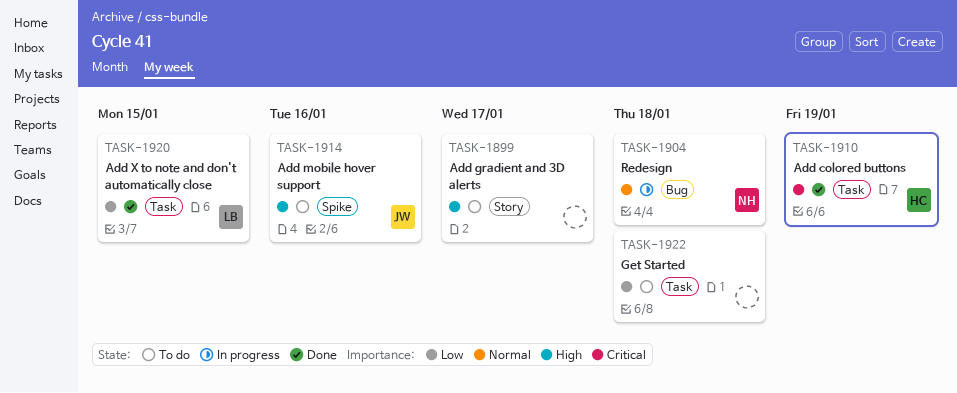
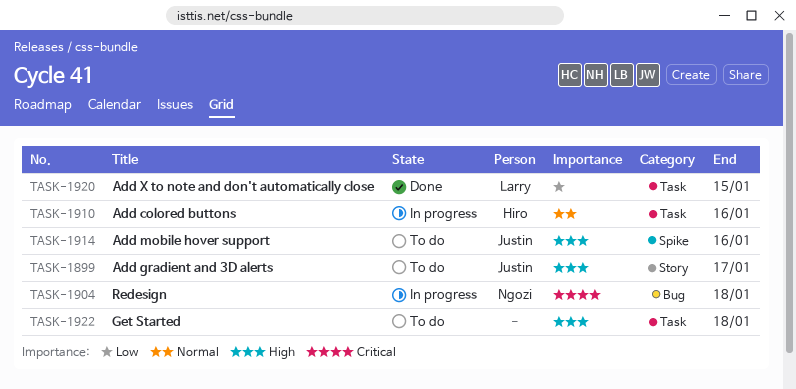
TASK-1899, owner: none -> Justin
TASK-1904, priority: Normal -> Critical
TASK-1910, status: Done -> In progress
TASK-1910, priority: Critical -> Normal
TASK-1910, due: Jan 19 -> Jan 16
TASK-1922, priority: Low -> High

